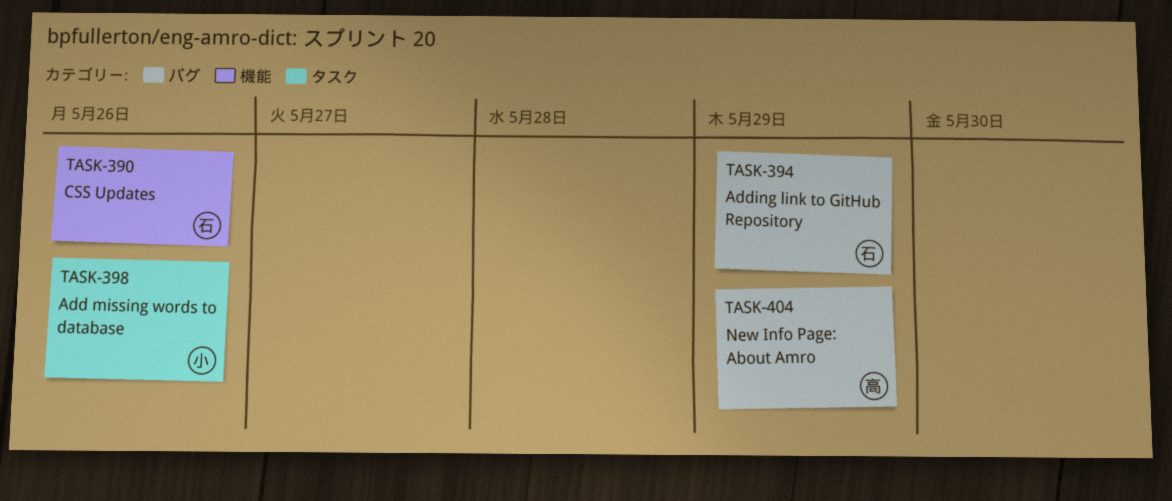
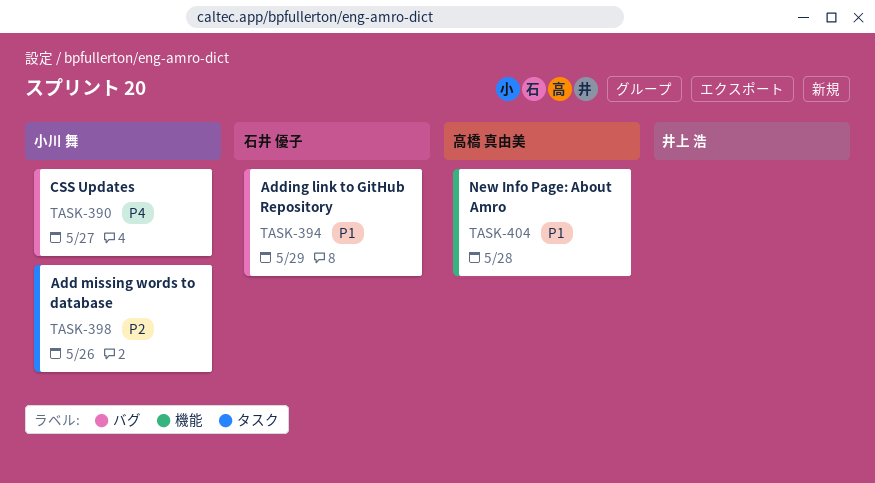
TASK-390, owner: 石井 優子 -> 小川 舞
TASK-390, label: 機能 -> バグ
TASK-390, due: May 26 -> May 27
TASK-404, label: バグ -> 機能
TASK-404, due: May 29 -> May 28

